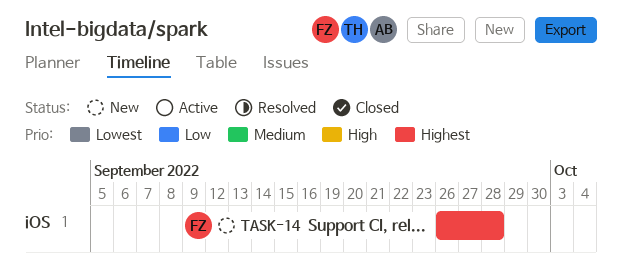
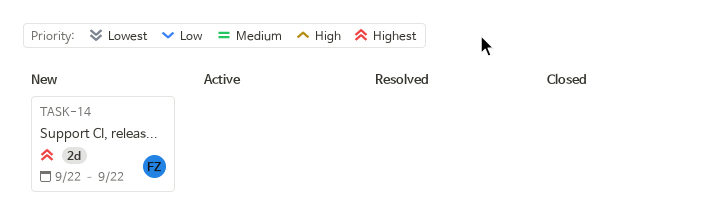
TASK-14, start: Sep 26 -> Sep 22
TASK-14, due: Sep 28 -> Sep 22

